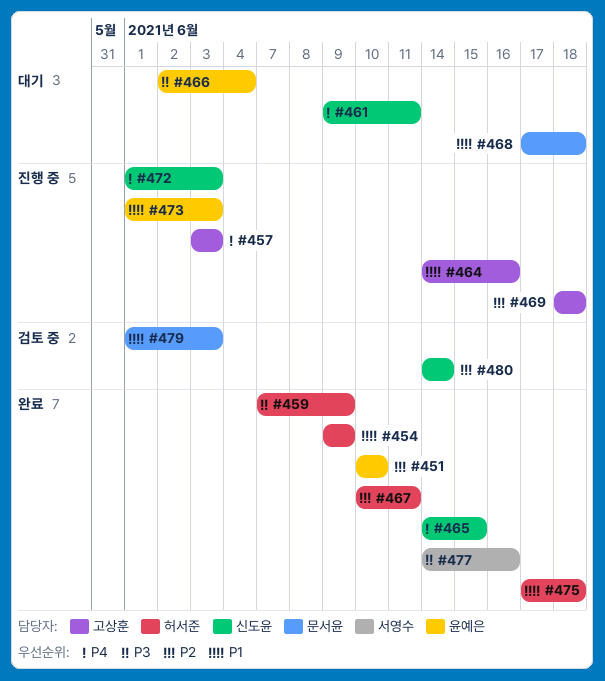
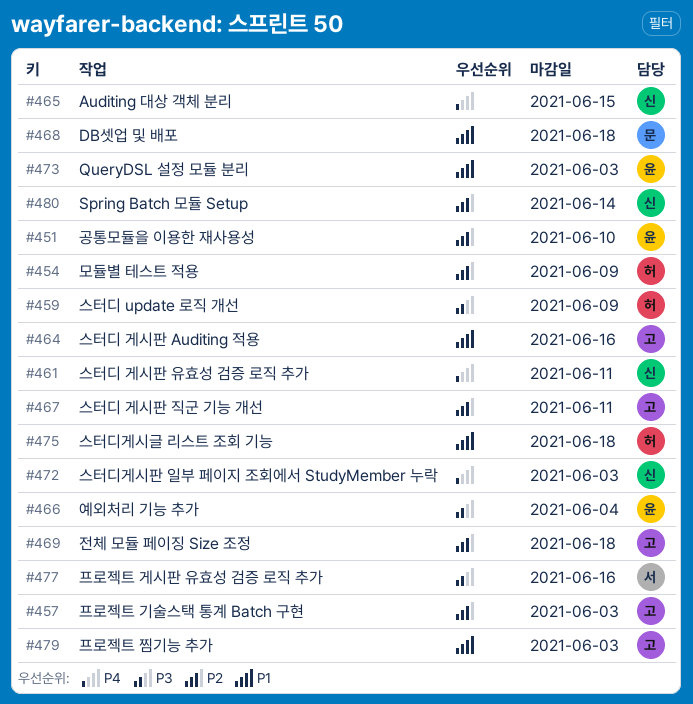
#454, priority: P1 -> P2
#457, priority: P4 -> P2
#467, owner: 허서준 -> 고상훈
#479, owner: 문서윤 -> 고상훈

